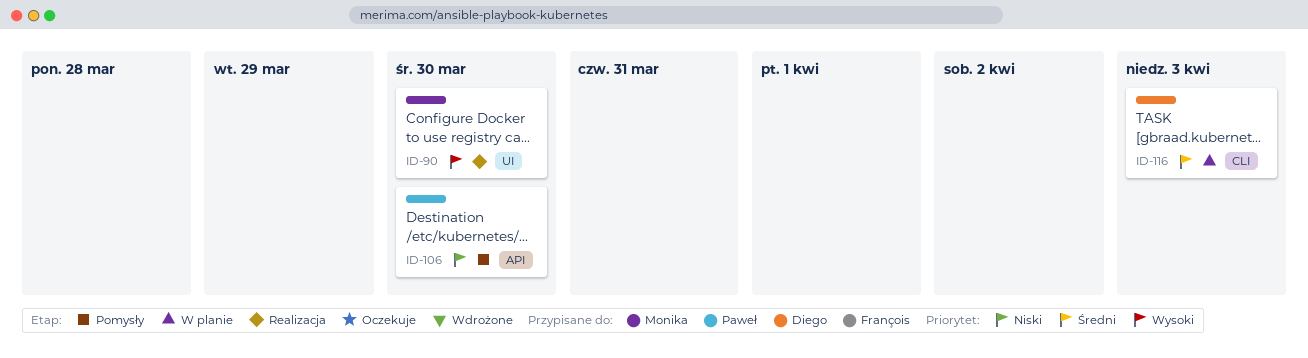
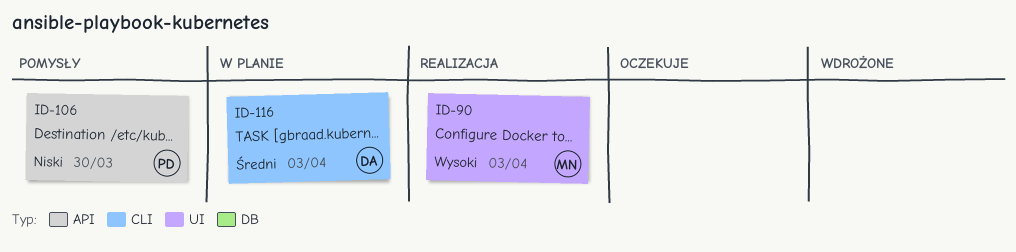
ID-90, due: Mar 30 -> Apr 3

